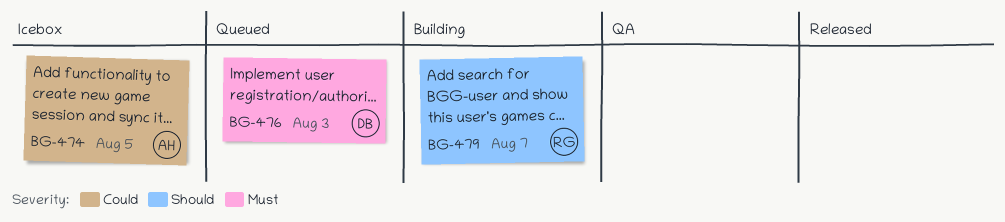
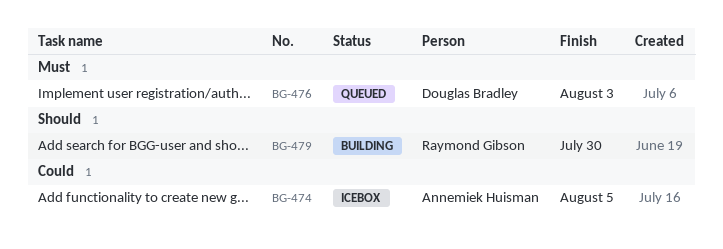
BG-479, due: Aug 7 -> Jul 30

